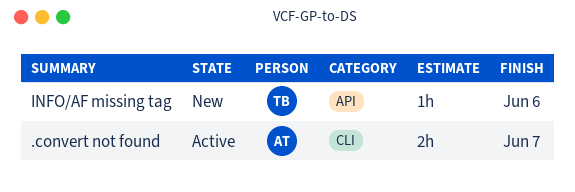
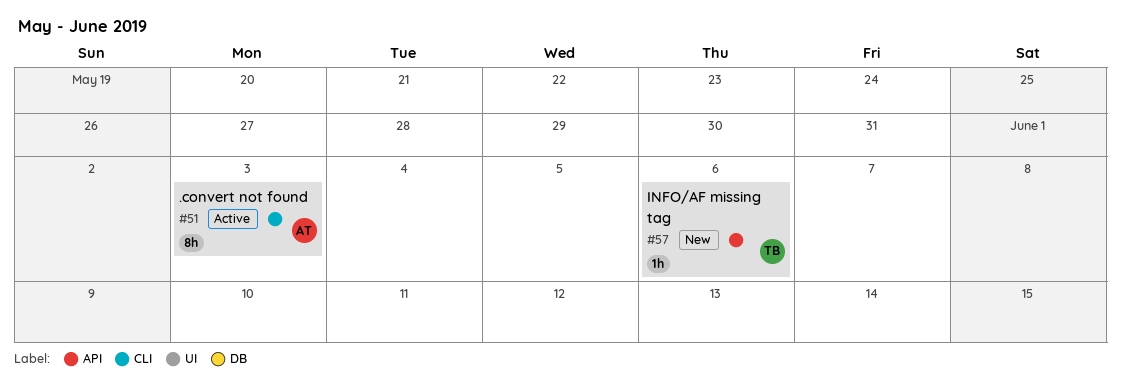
.convert not found, estimate: 2h -> 8h
.convert not found, due: Jun 7 -> Jun 3

